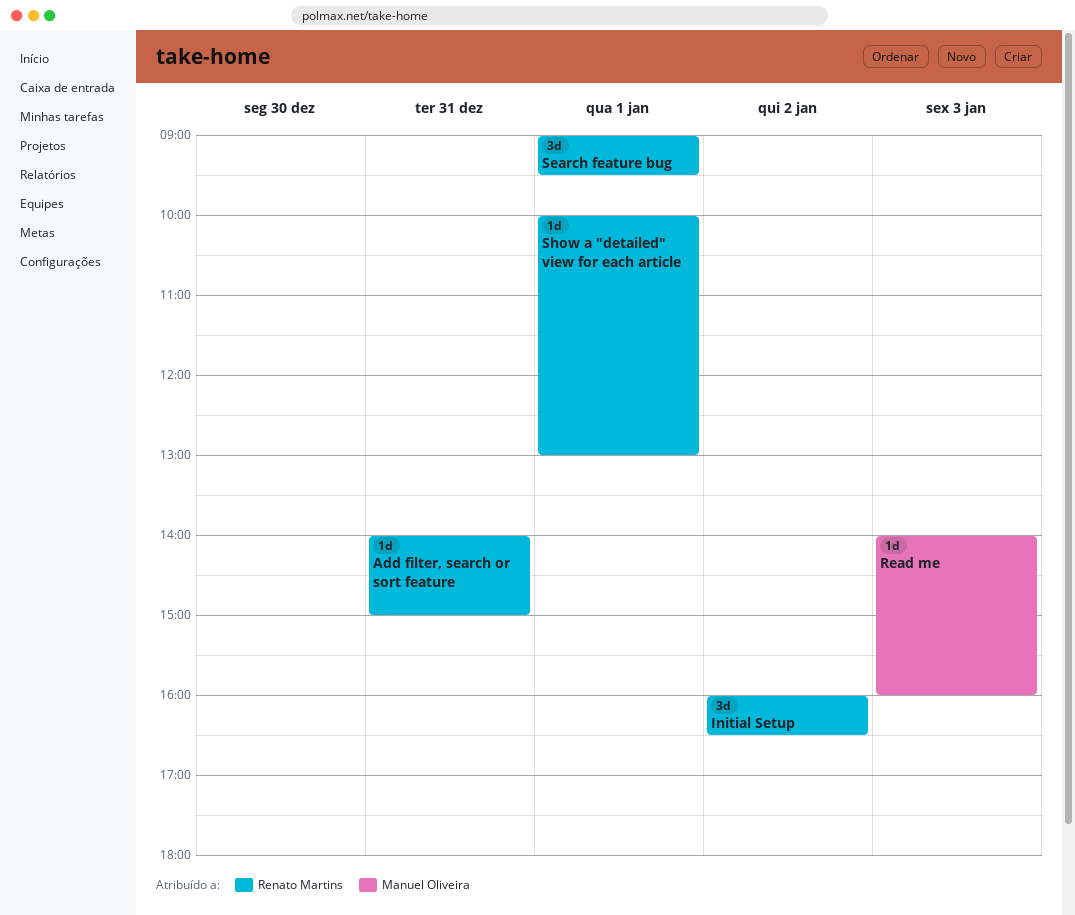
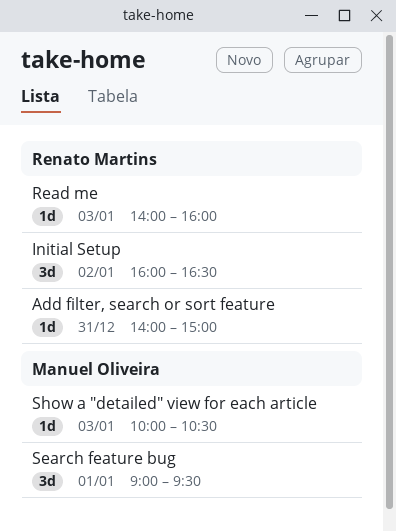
Read me, owner: Manuel Oliveira -> Renato Martins
Search feature bug, owner: Renato Martins -> Manuel Oliveira
Show a "detailed" view for each article, owner: Renato Martins -> Manuel Oliveira
Show a "detailed" view for each article, day: Jan 1 -> Jan 3
Show a "detailed" view for each article, ends: 13:00 -> 10:30

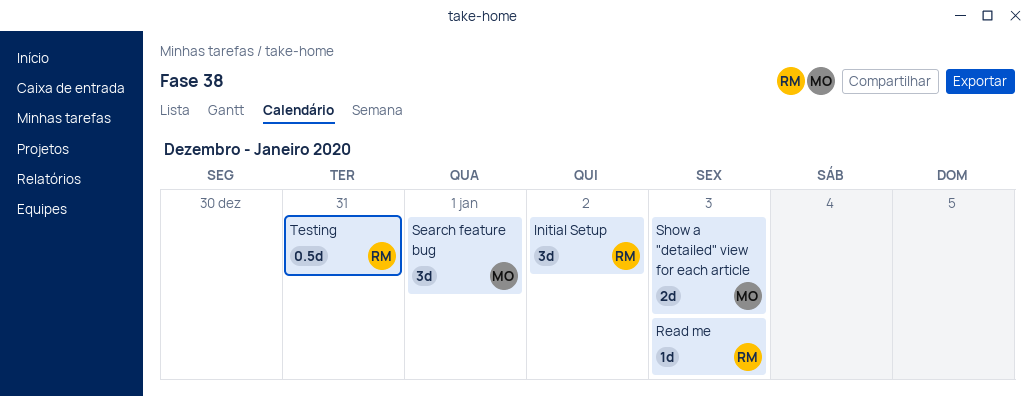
Add filter, search or sort feature: present -> none
Show a "detailed" view for each article, estimate: 1d -> 2d
Testing: none -> present

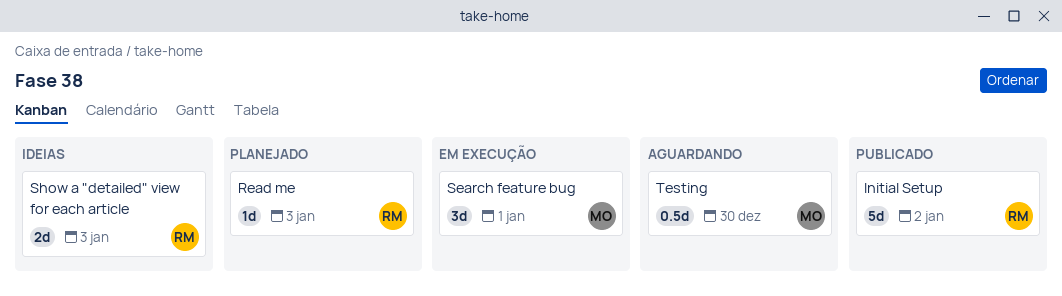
Initial Setup, estimate: 3d -> 5d
Show a "detailed" view for each article, owner: MO -> RM
Testing, owner: RM -> MO
Testing, day: Dec 31 -> Dec 30

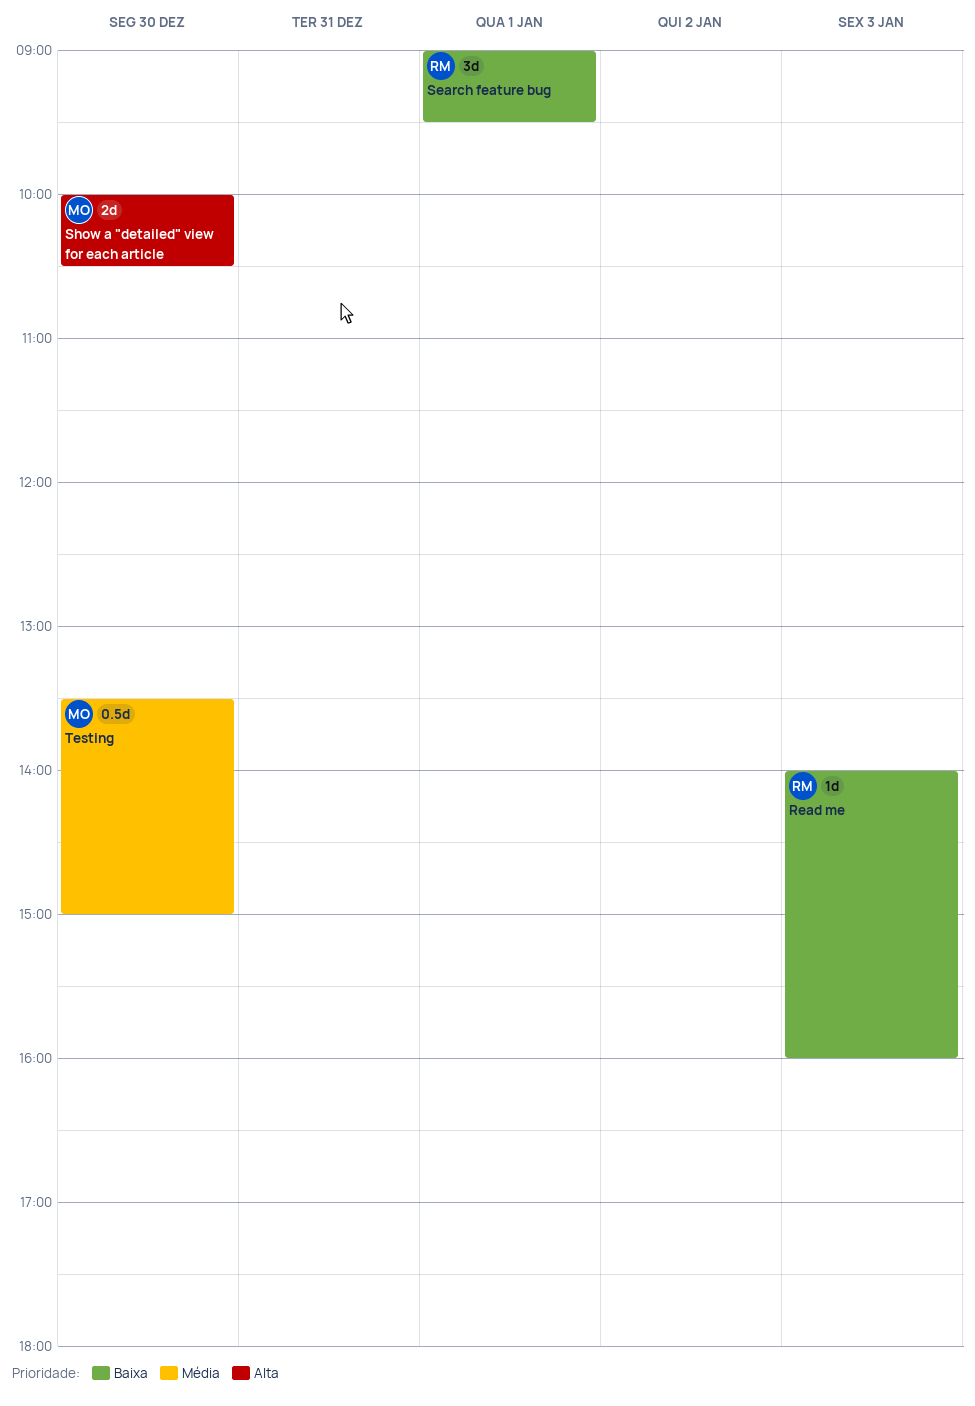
Initial Setup: present -> none
Search feature bug, owner: MO -> RM
Show a "detailed" view for each article, owner: RM -> MO
Show a "detailed" view for each article, day: Jan 3 -> Dec 30

